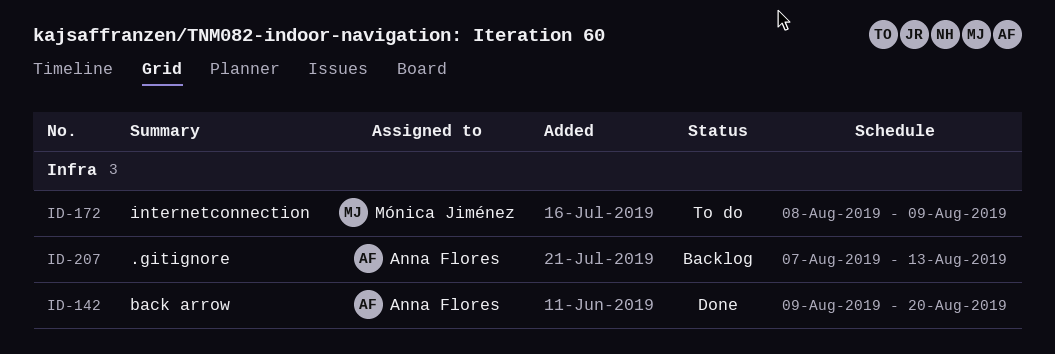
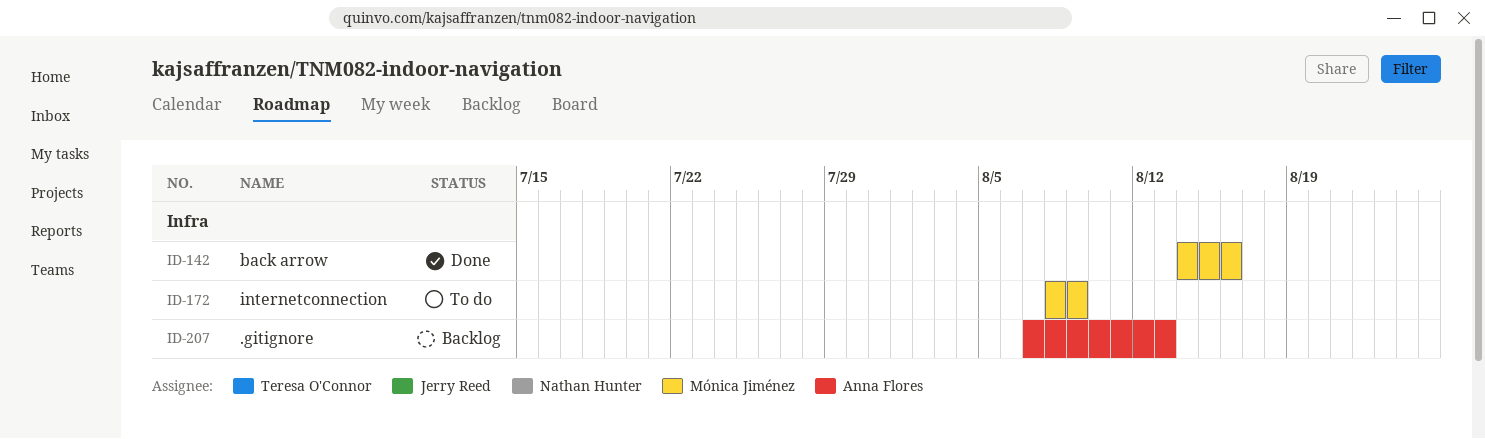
ID-142, owner: Anna Flores -> Mónica Jiménez
ID-142, start: Aug 9 -> Aug 14
ID-142, due: Aug 20 -> Aug 16

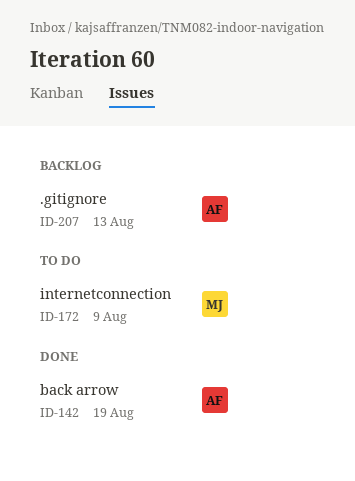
ID-142, owner: Mónica Jiménez -> Anna Flores
ID-142, due: Aug 16 -> Aug 19

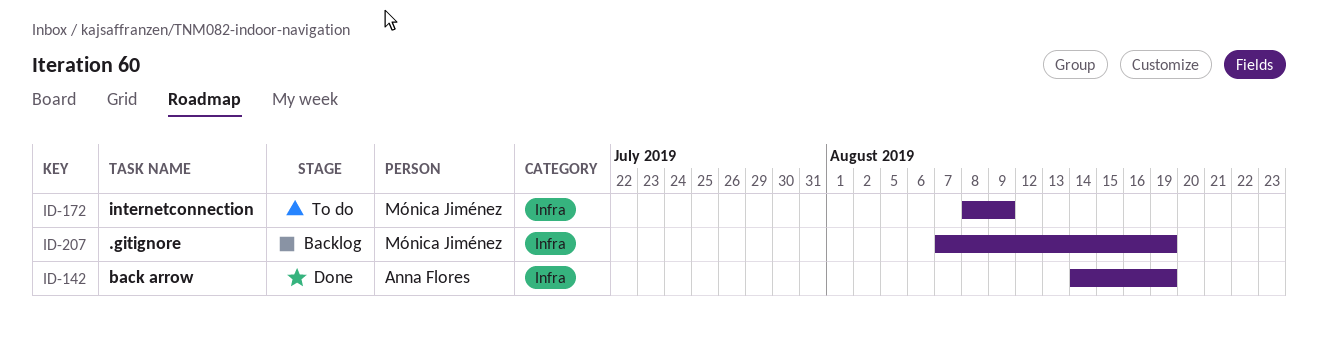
ID-207, owner: Anna Flores -> Mónica Jiménez
ID-207, due: Aug 13 -> Aug 19

